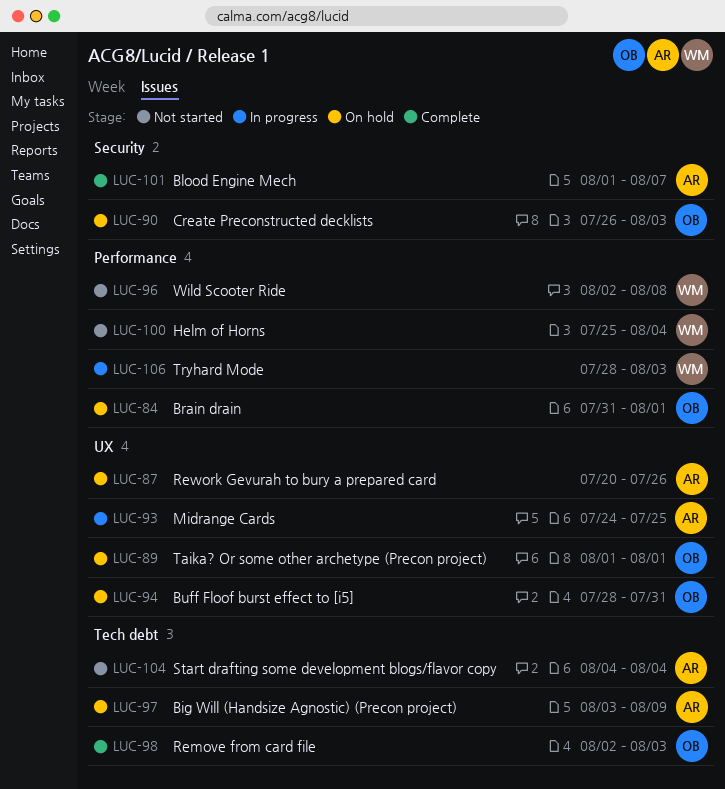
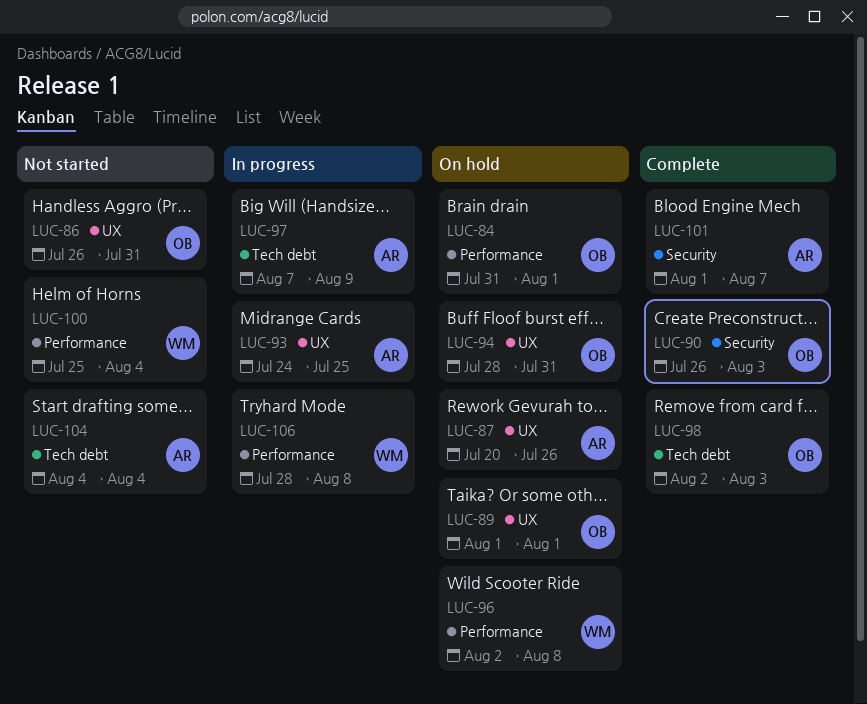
LUC-86: none -> present
LUC-90, status: On hold -> Complete
LUC-96, status: Not started -> On hold
LUC-97, status: On hold -> In progress
LUC-97, start: Aug 3 -> Aug 7
LUC-106, due: Aug 3 -> Aug 8

